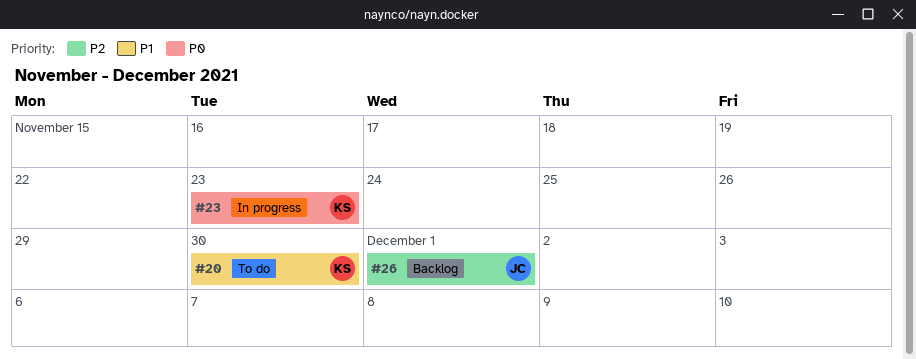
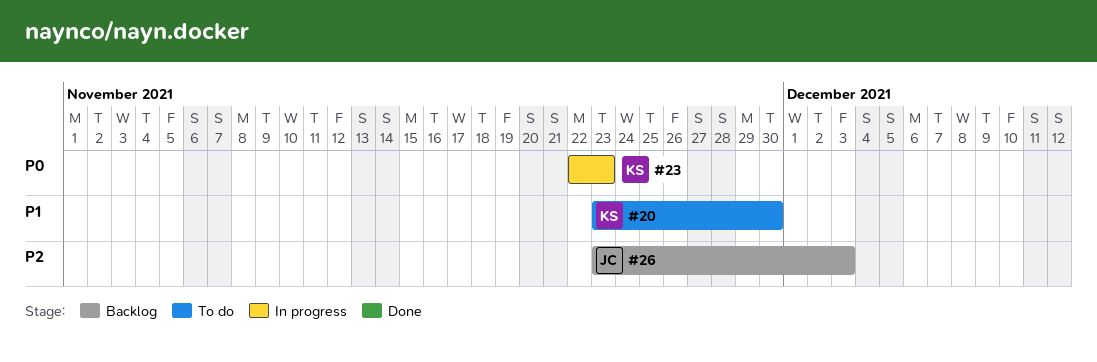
#26, due: Dec 1 -> Dec 3

